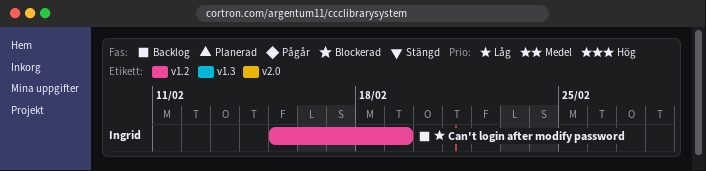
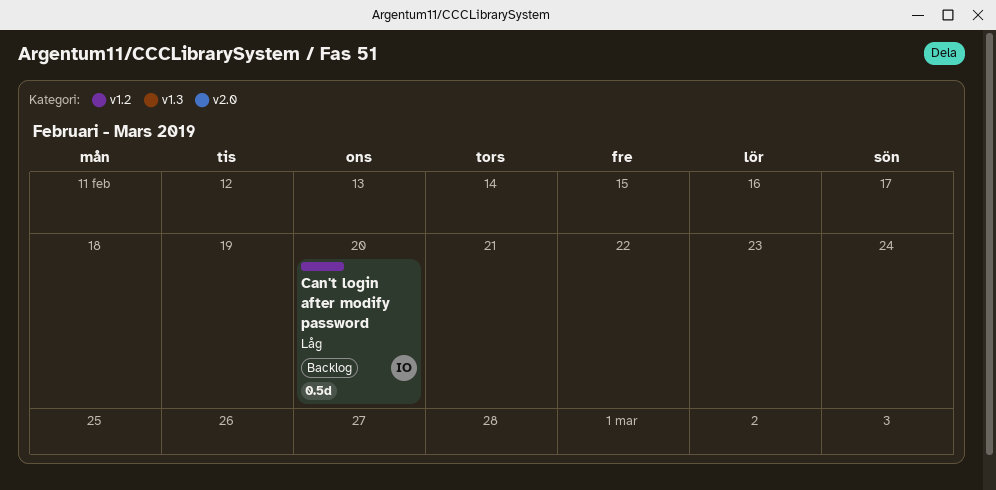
Can't login after modify password, due: Feb 19 -> Feb 20

